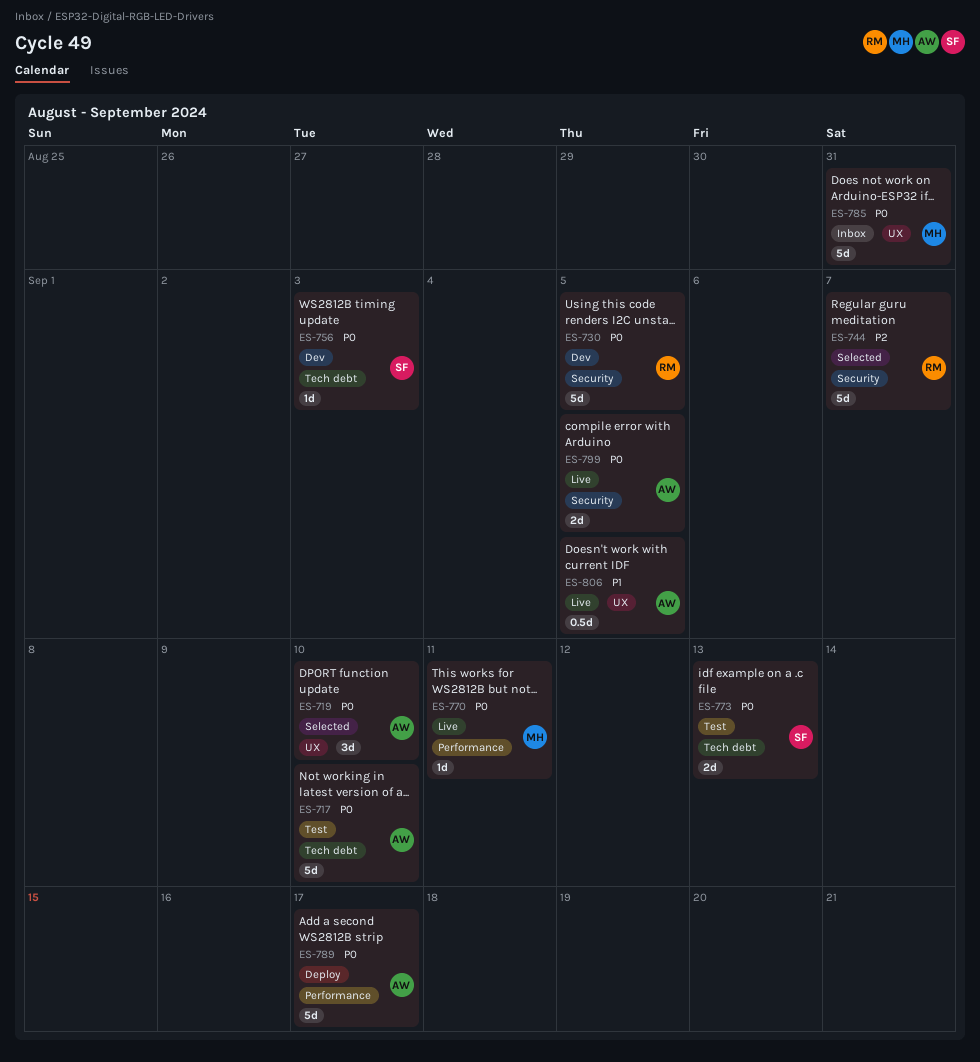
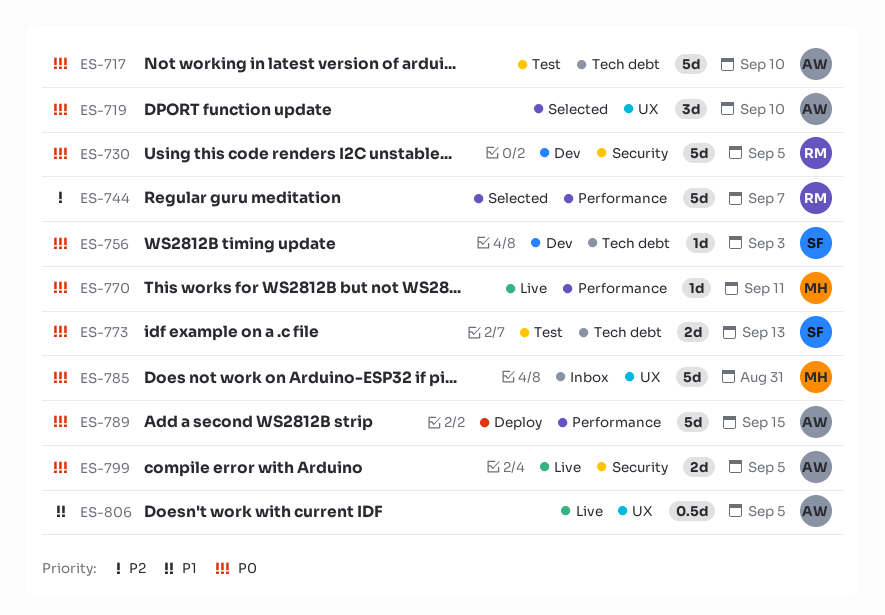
ES-744, label: Security -> Performance
ES-789, due: Sep 17 -> Sep 15

